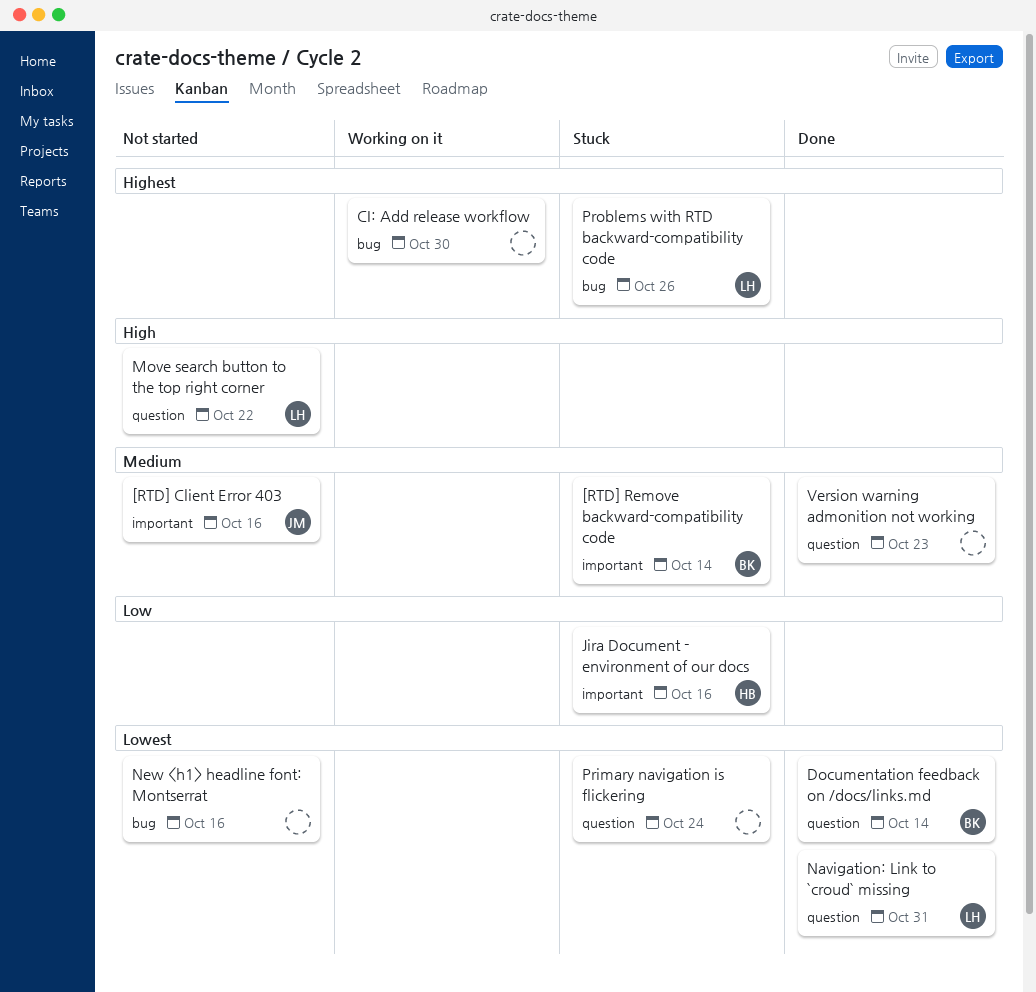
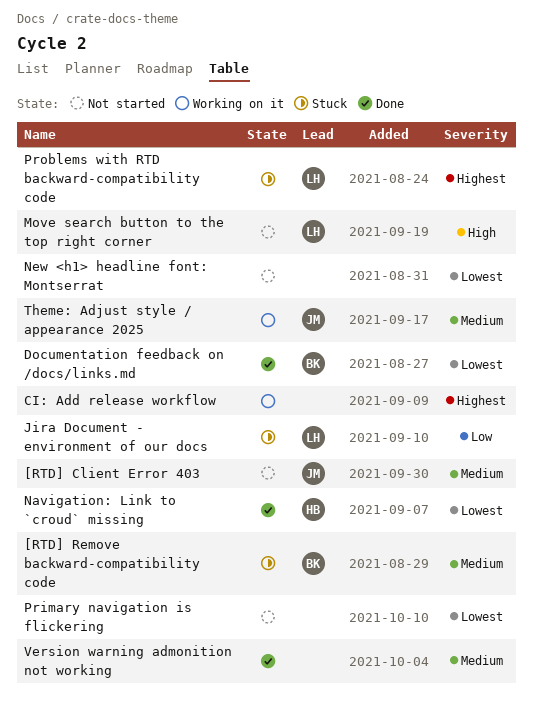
Jira Document - environment of our docs, owner: HB -> LH
Navigation: Link to `croud` missing, owner: LH -> HB
Primary navigation is flickering, status: Stuck -> Not started
Theme: Adjust style / appearance 2025: none -> present

